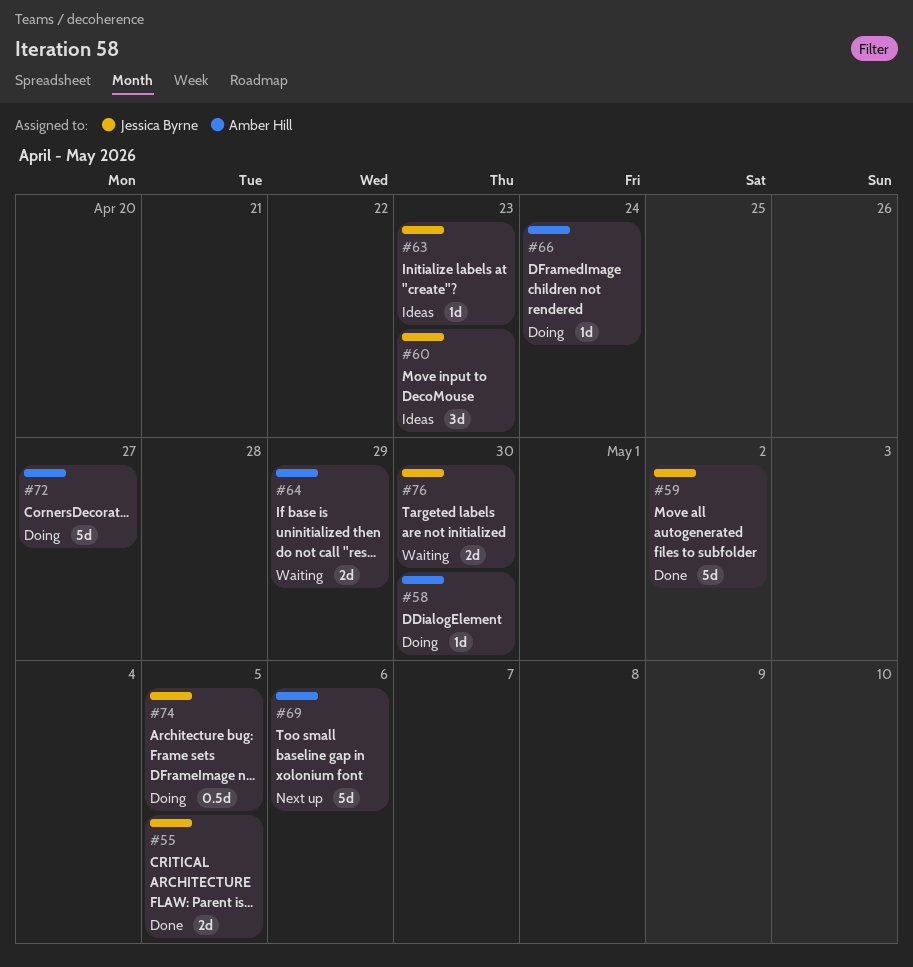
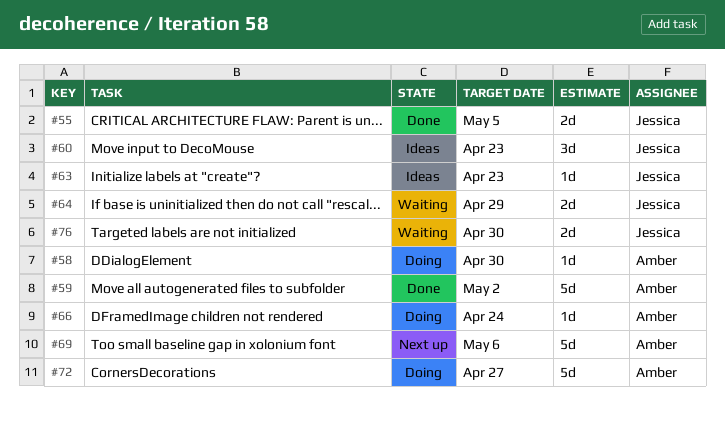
#59, owner: Jessica Byrne -> Amber Hill
#64, owner: Amber Hill -> Jessica Byrne
#74: present -> none

